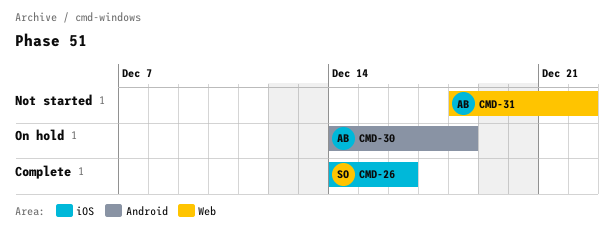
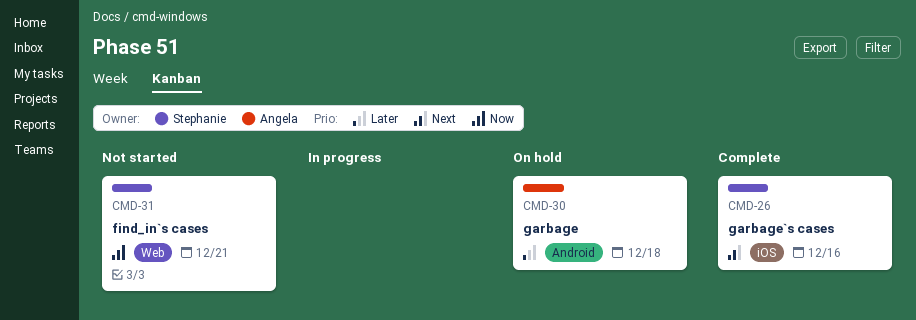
CMD-31, owner: Angela -> Stephanie
CMD-31, due: Dec 22 -> Dec 21

